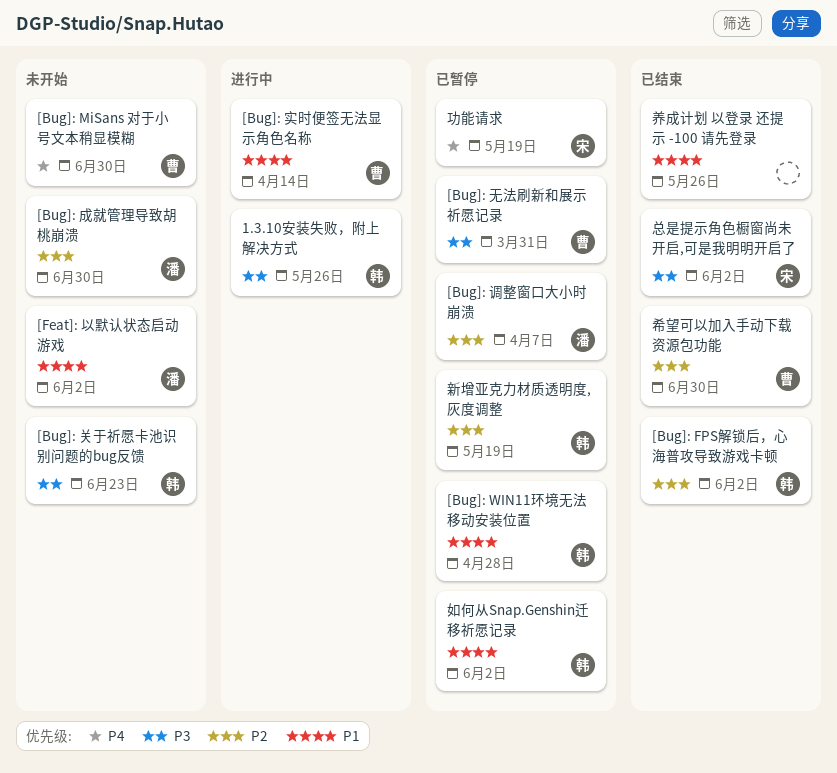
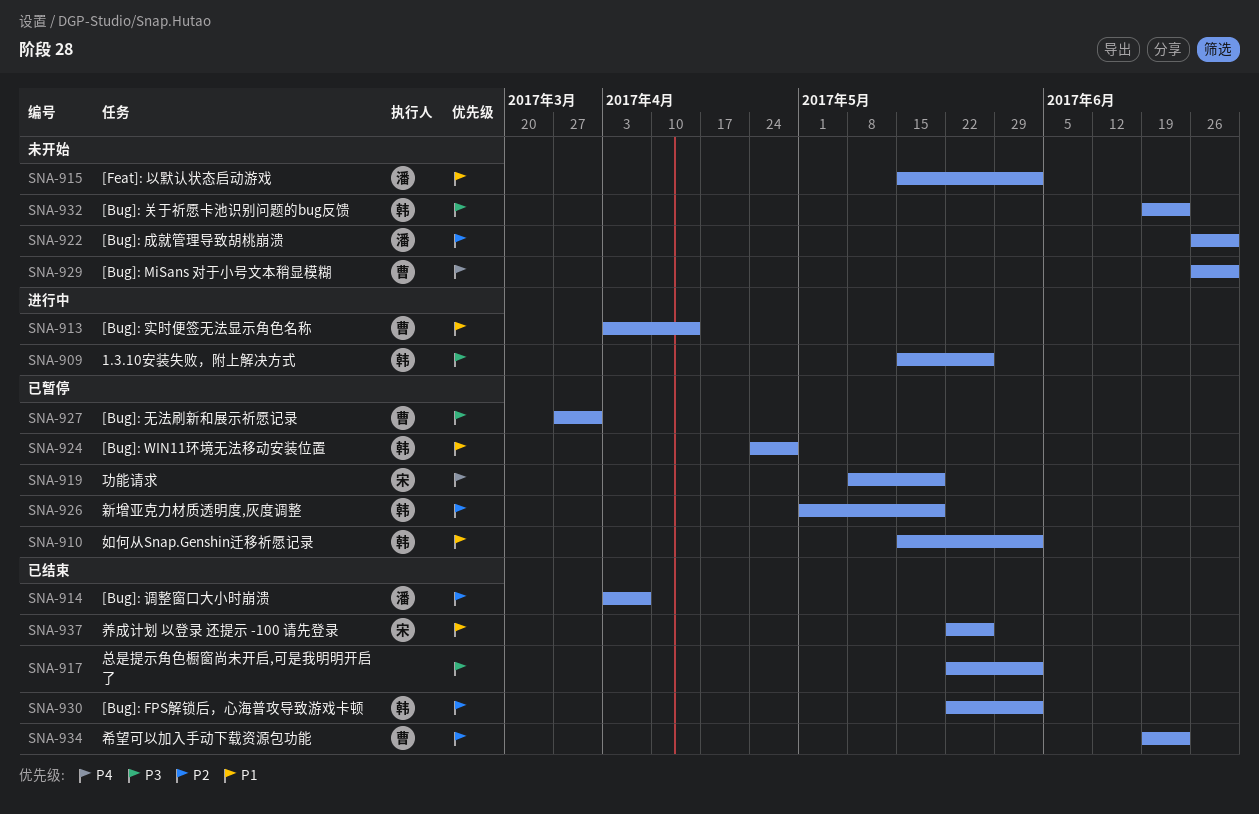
[Bug]: 调整窗口大小时崩溃, status: 已暂停 -> 已结束
养成计划 以登录 还提示 -100 请先登录, owner: none -> 宋
希望可以加入手动下载资源包功能, due: Jun 30 -> Jun 23
总是提示角色橱窗尚未开启,可是我明明开启了, owner: 宋 -> none

